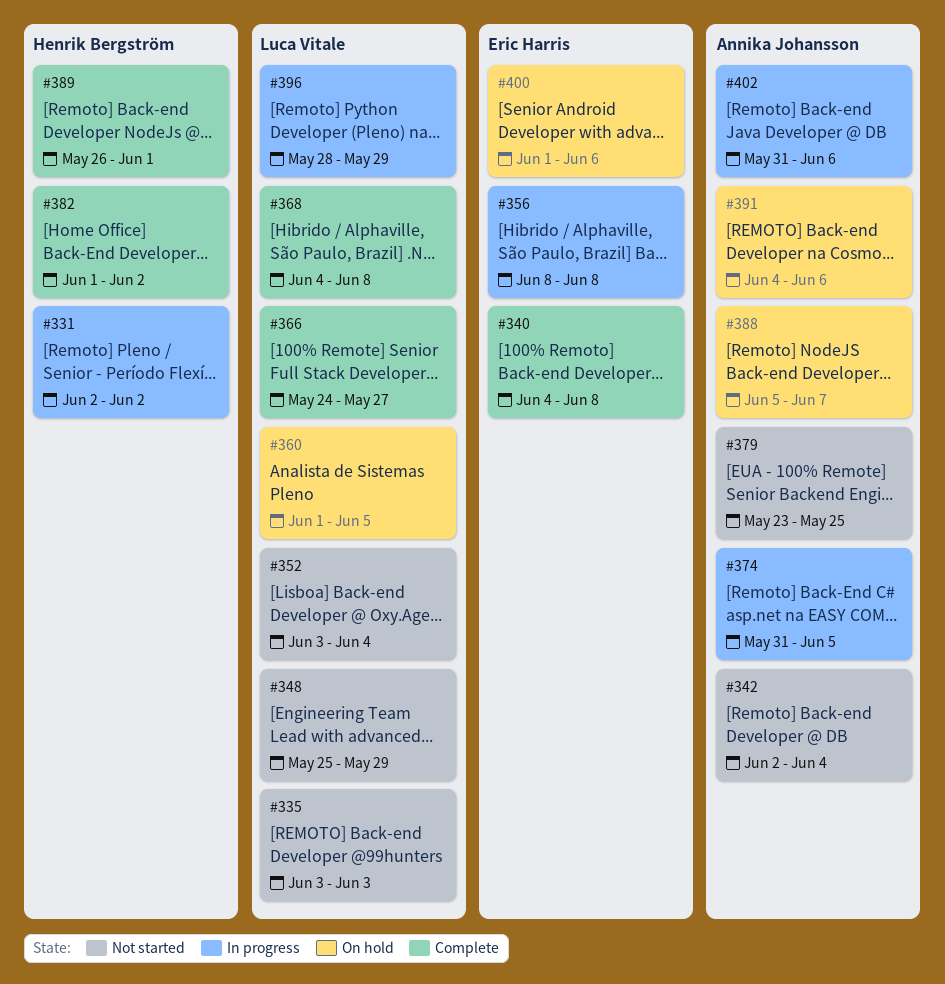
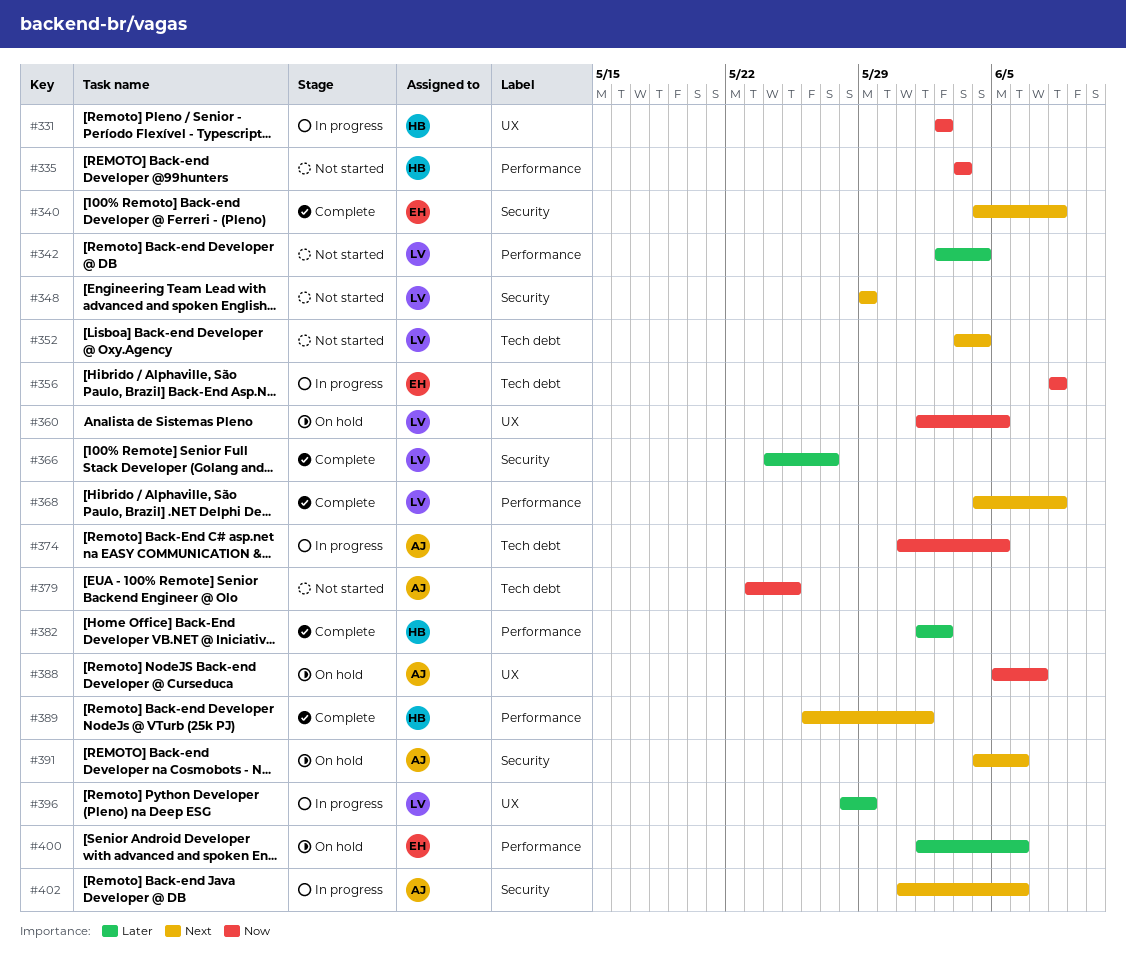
#335, owner: Luca Vitale -> Henrik Bergström
#342, owner: Annika Johansson -> Luca Vitale
#348, start: May 25 -> May 29

